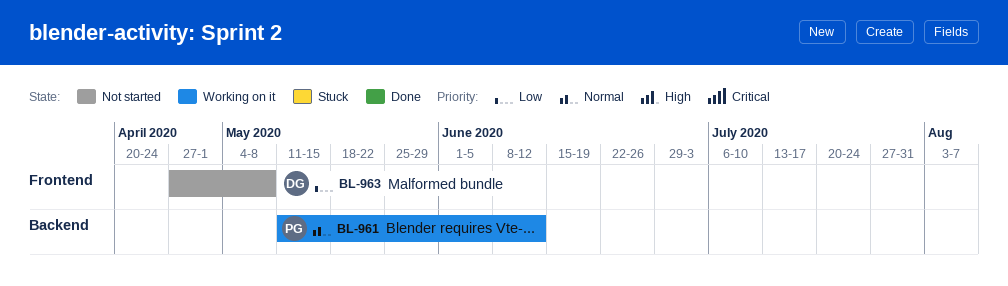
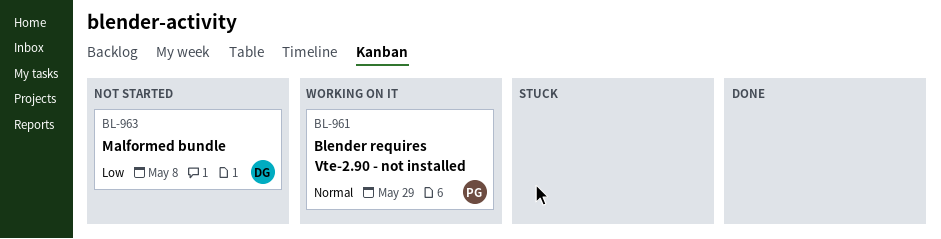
BL-961, due: Jun 12 -> May 29

